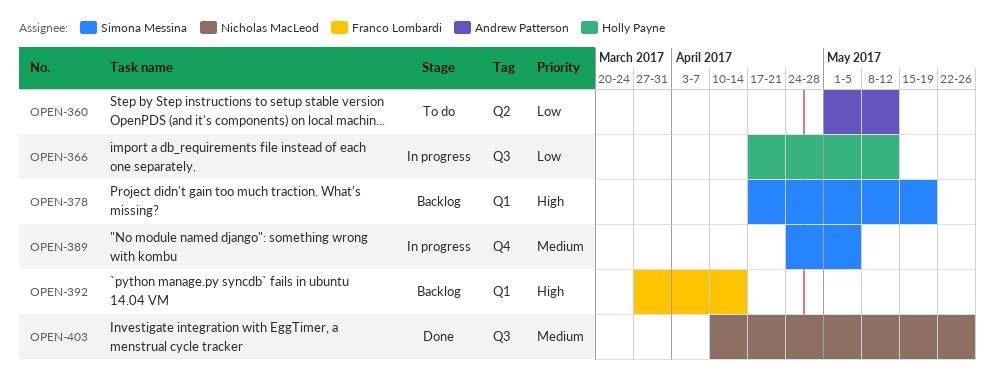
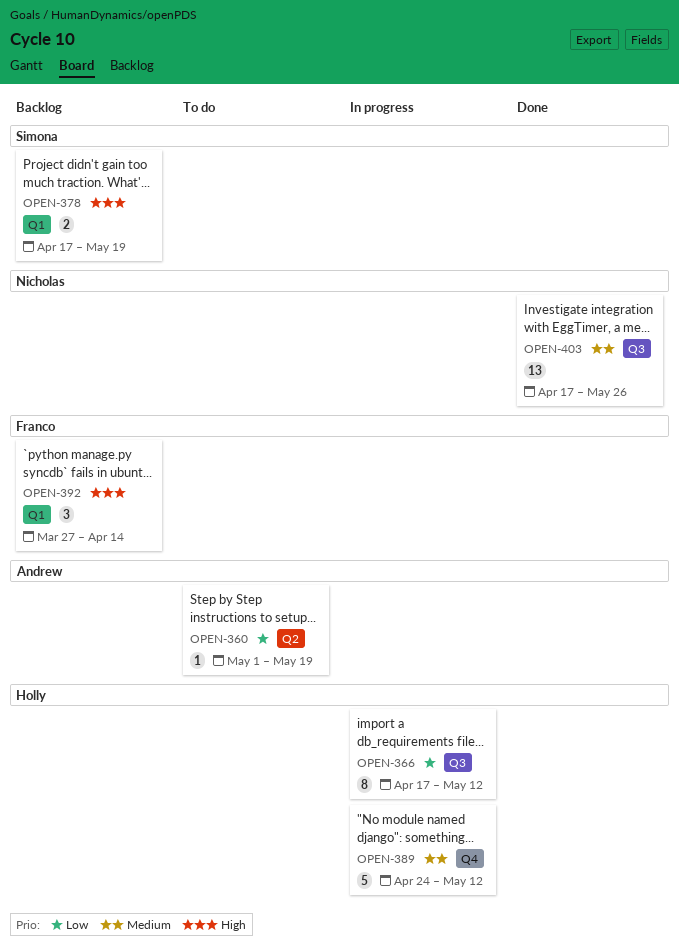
OPEN-360, due: May 12 -> May 19
OPEN-389, owner: Simona Messina -> Holly Payne
OPEN-389, due: May 5 -> May 12
OPEN-403, start: Apr 10 -> Apr 17

